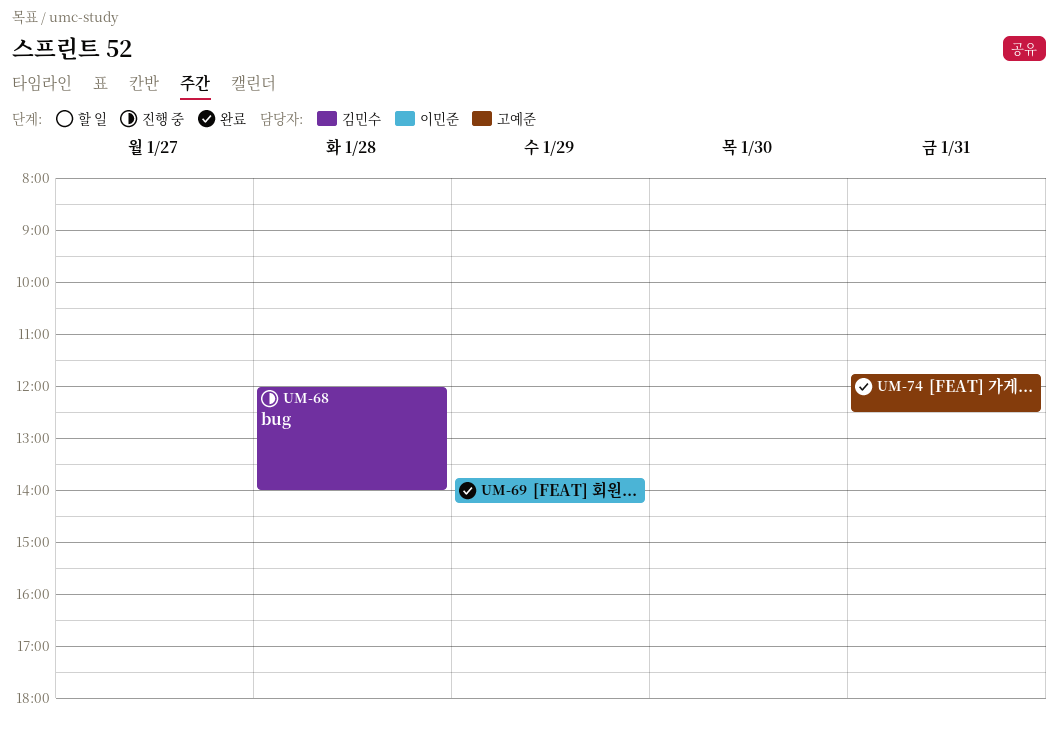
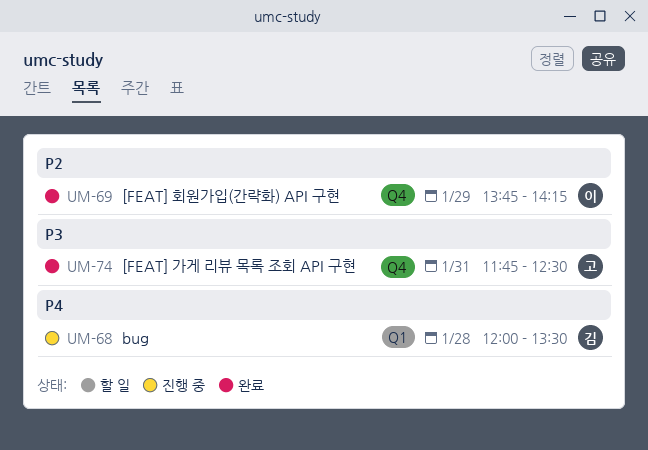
UM-68, ends: 14:00 -> 13:30

